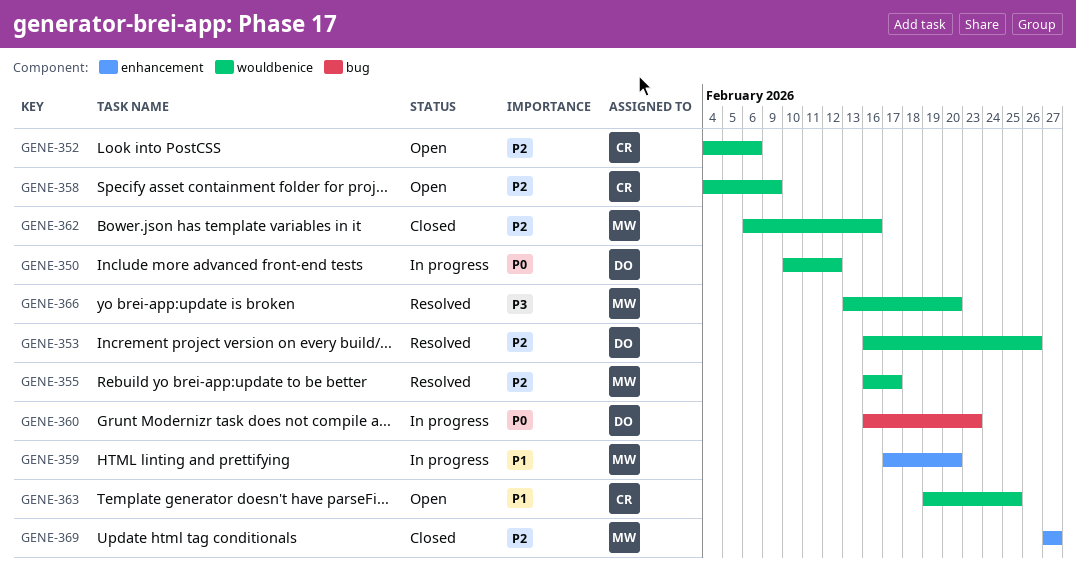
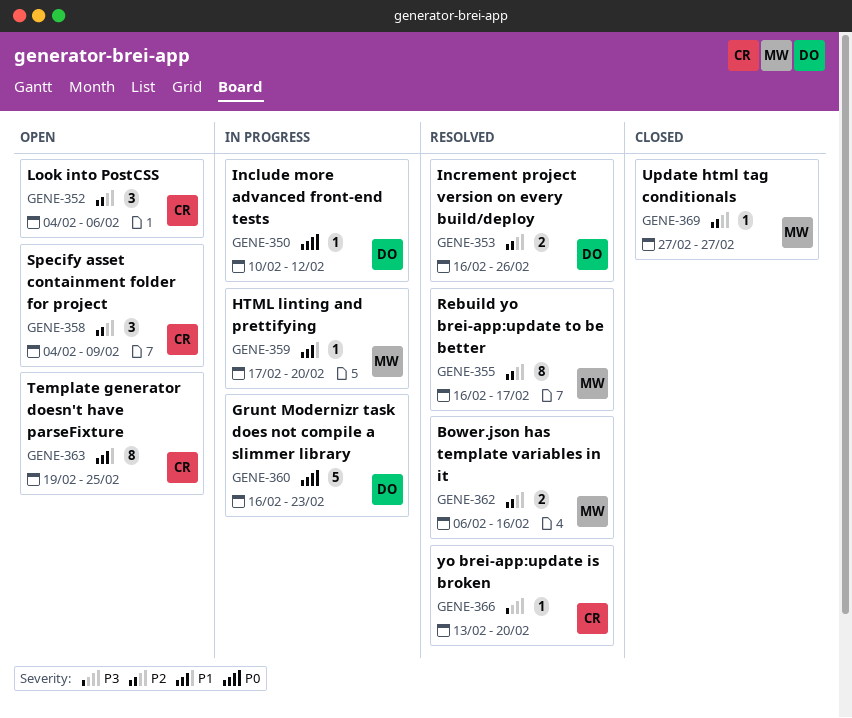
GENE-362, status: Closed -> Resolved
GENE-366, owner: MW -> CR

